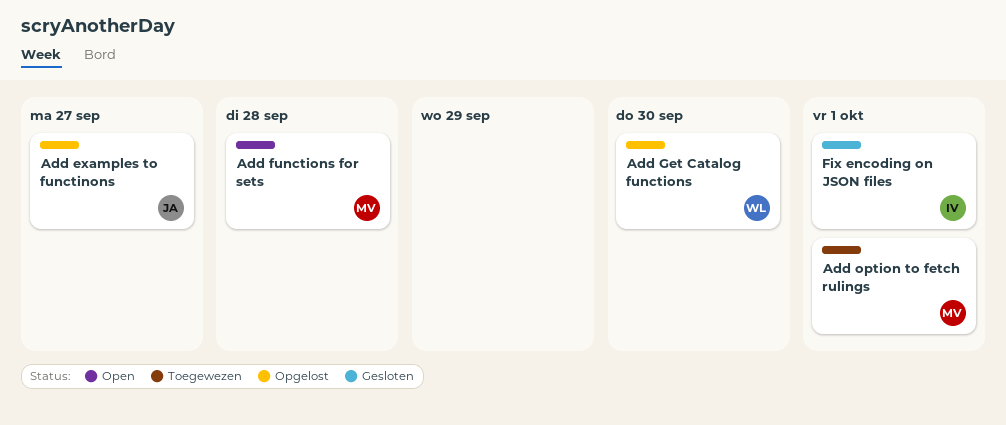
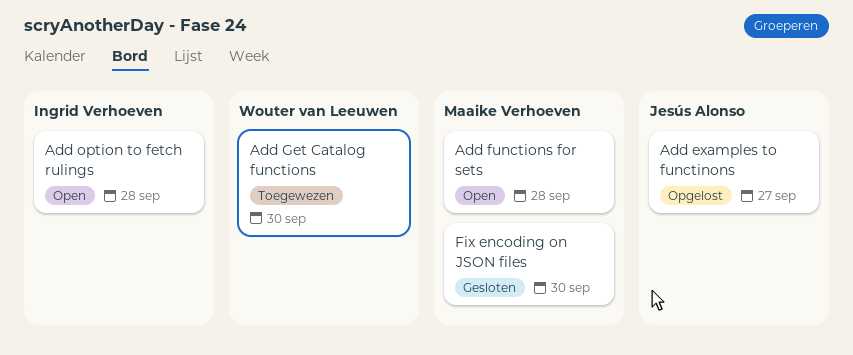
Add Get Catalog functions, status: Opgelost -> Toegewezen
Add option to fetch rulings, status: Toegewezen -> Open
Add option to fetch rulings, owner: Maaike Verhoeven -> Ingrid Verhoeven
Add option to fetch rulings, due: Oct 1 -> Sep 28
Fix encoding on JSON files, owner: Ingrid Verhoeven -> Maaike Verhoeven
Fix encoding on JSON files, due: Oct 1 -> Sep 30

